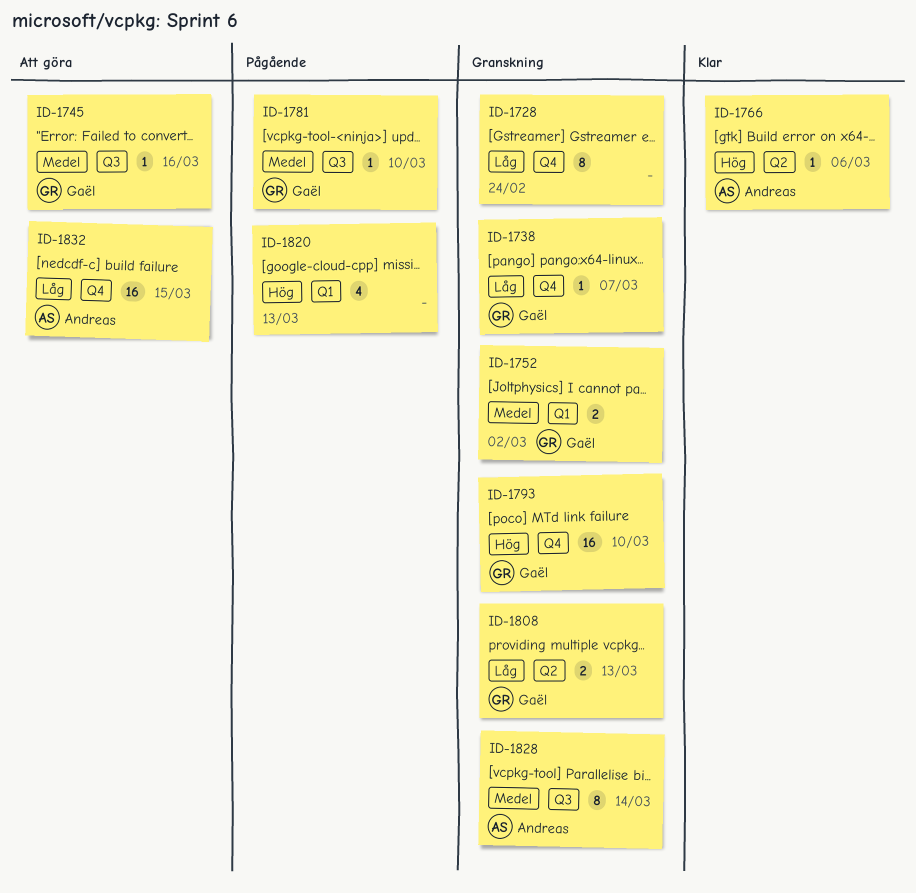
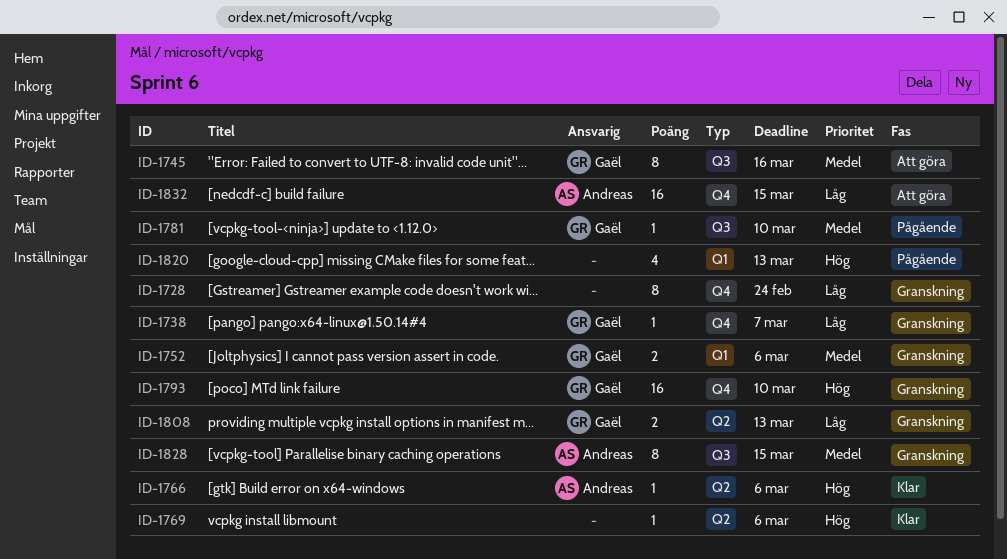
ID-1745, estimate: 1 -> 8
ID-1752, due: Mar 2 -> Mar 6
ID-1769: none -> present
ID-1828, due: Mar 14 -> Mar 15

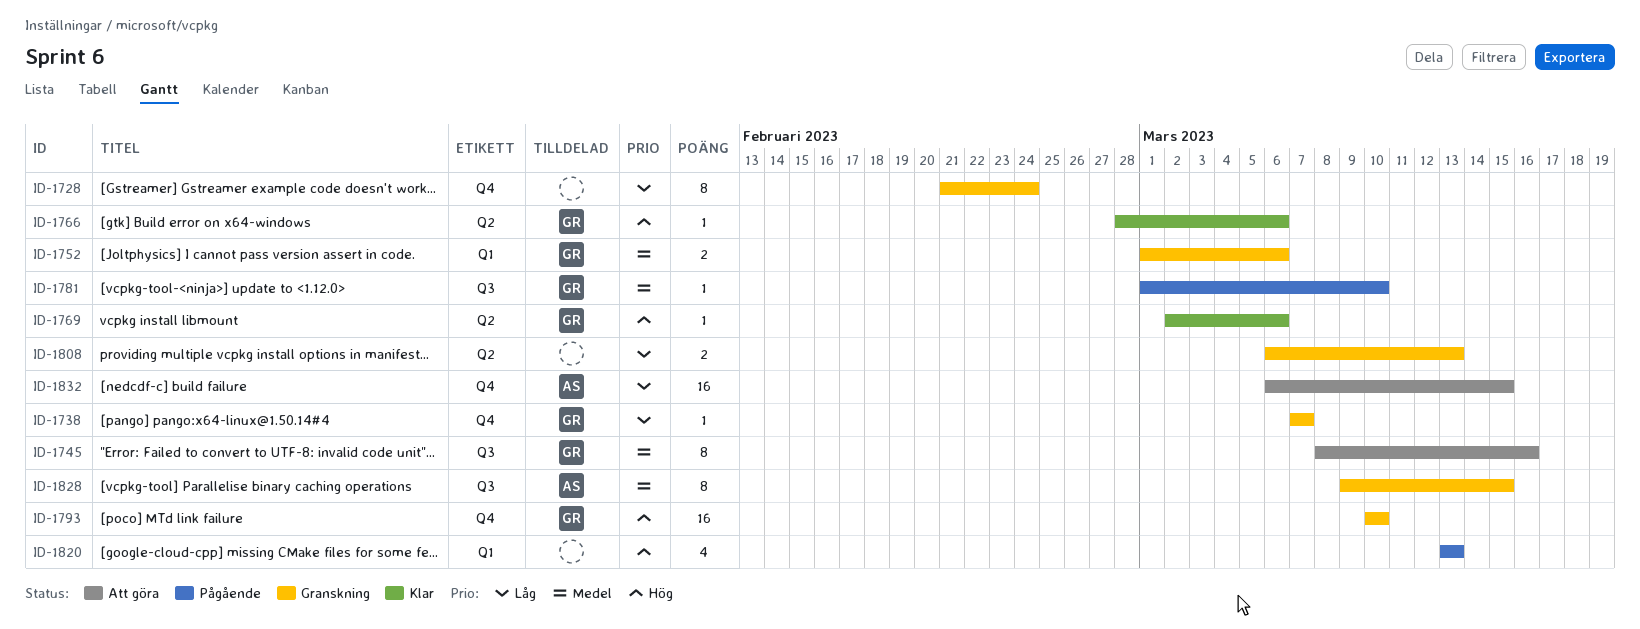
ID-1766, owner: Andreas -> Gaël
ID-1769, owner: none -> Gaël
ID-1808, owner: Gaël -> none

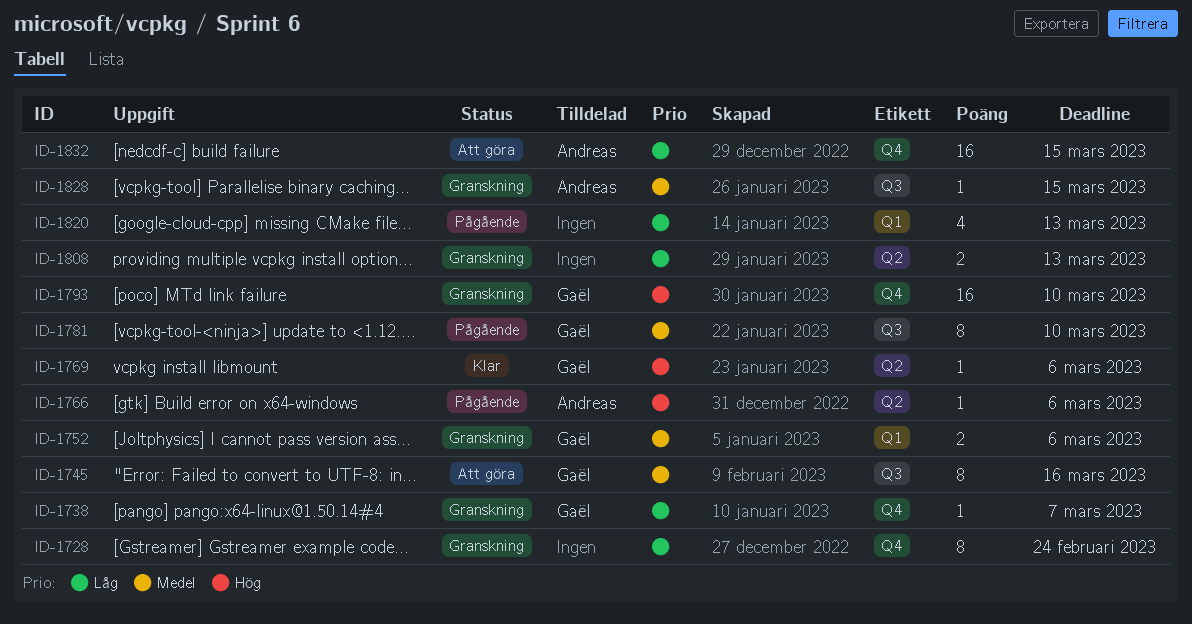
ID-1766, status: Klar -> Pågående
ID-1766, owner: Gaël -> Andreas
ID-1781, estimate: 1 -> 8
ID-1820, priority: Hög -> Låg
ID-1828, estimate: 8 -> 1

